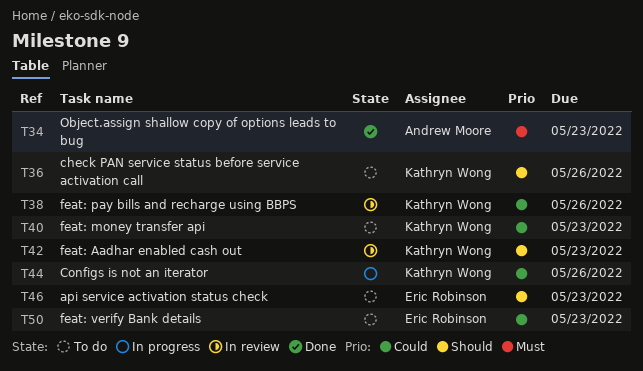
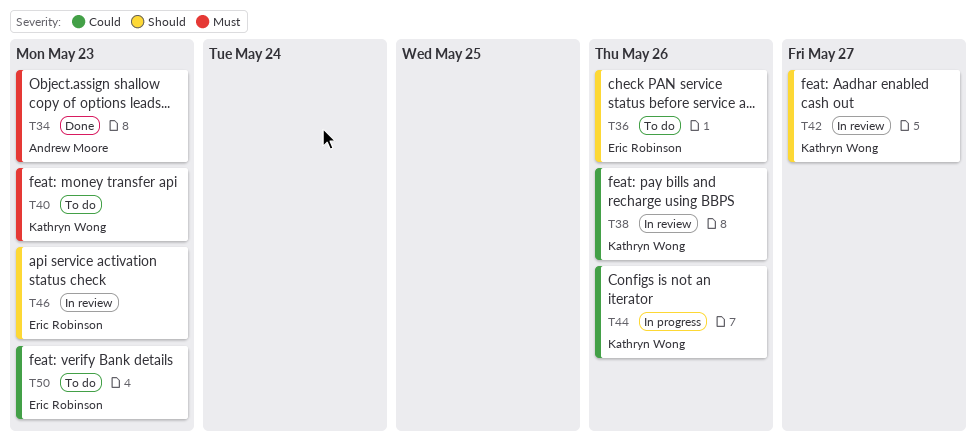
T36, owner: Kathryn Wong -> Eric Robinson
T40, priority: Could -> Must
T42, due: May 23 -> May 27
T46, status: To do -> In review

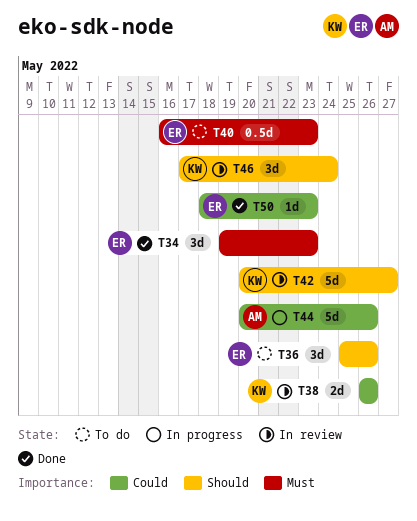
T34, owner: Andrew Moore -> Eric Robinson
T40, owner: Kathryn Wong -> Eric Robinson
T44, owner: Kathryn Wong -> Andrew Moore
T46, owner: Eric Robinson -> Kathryn Wong
T46, due: May 23 -> May 24
T50, status: To do -> Done

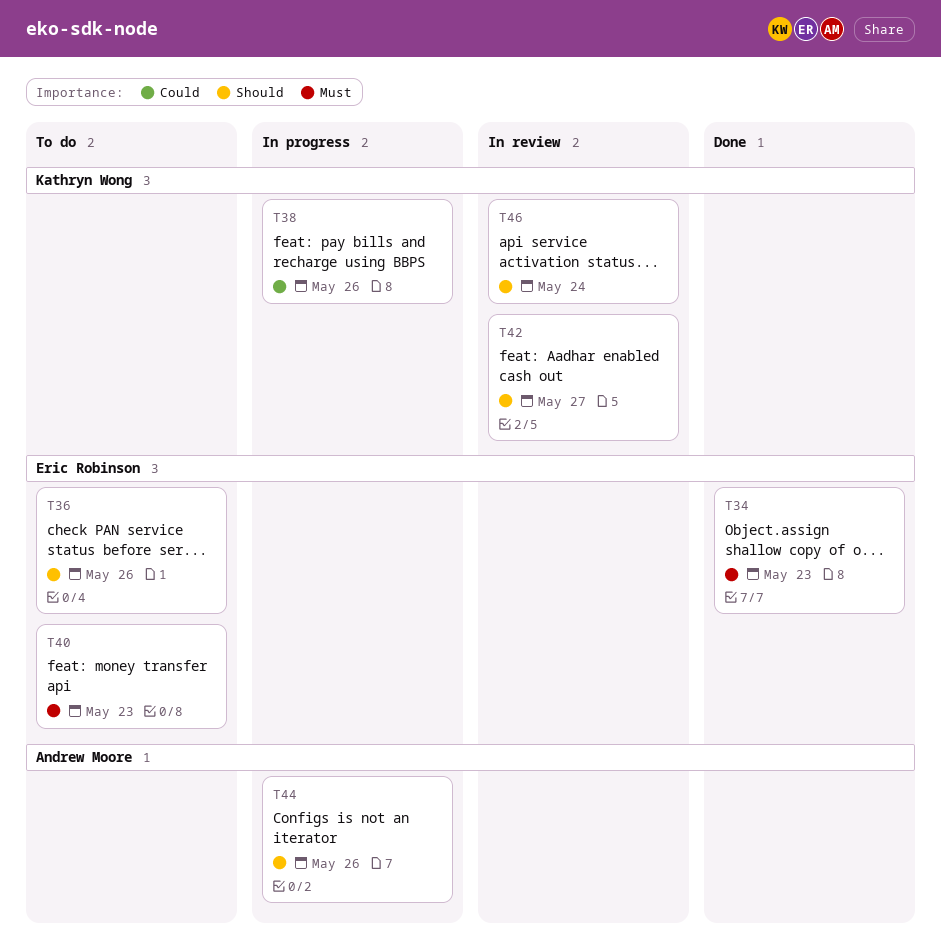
T38, status: In review -> In progress
T44, priority: Could -> Should
T50: present -> none

